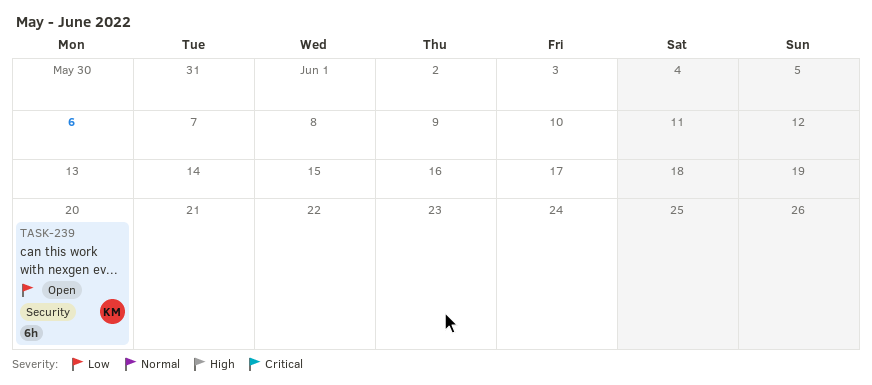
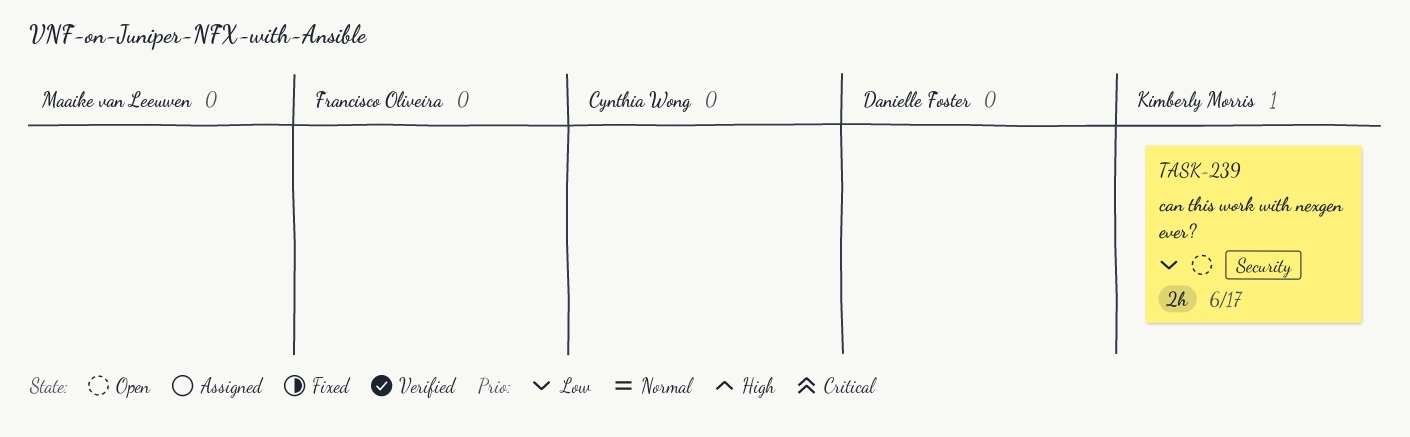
TASK-239, estimate: 6h -> 2h
TASK-239, due: Jun 20 -> Jun 17

